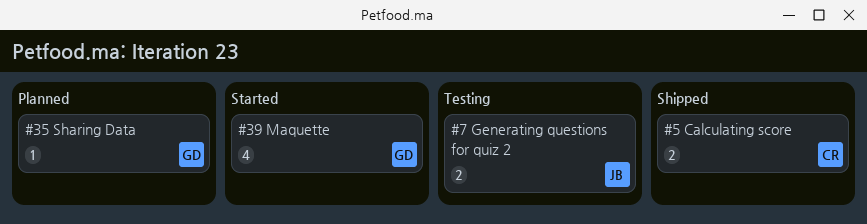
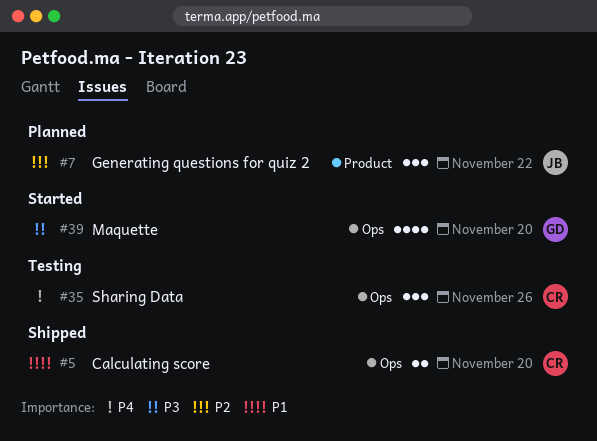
#7, status: Testing -> Planned
#7, estimate: 2 -> 3
#35, status: Planned -> Testing
#35, owner: GD -> CR
#35, estimate: 1 -> 3

